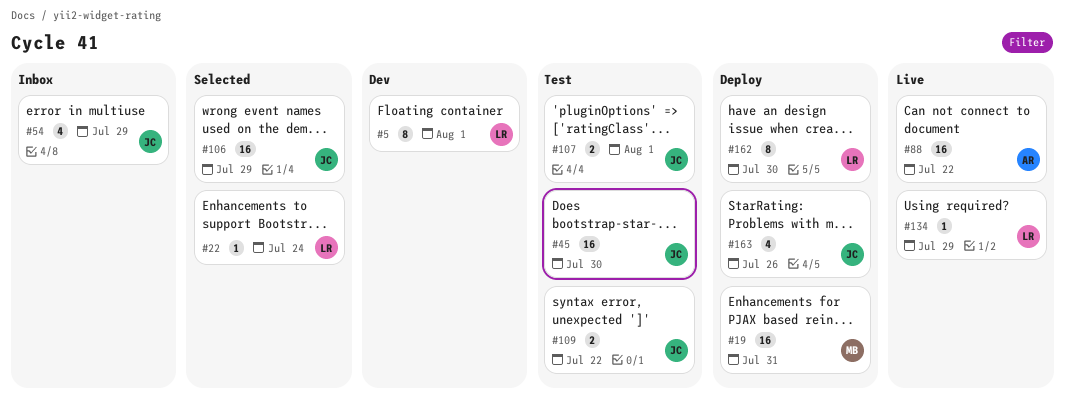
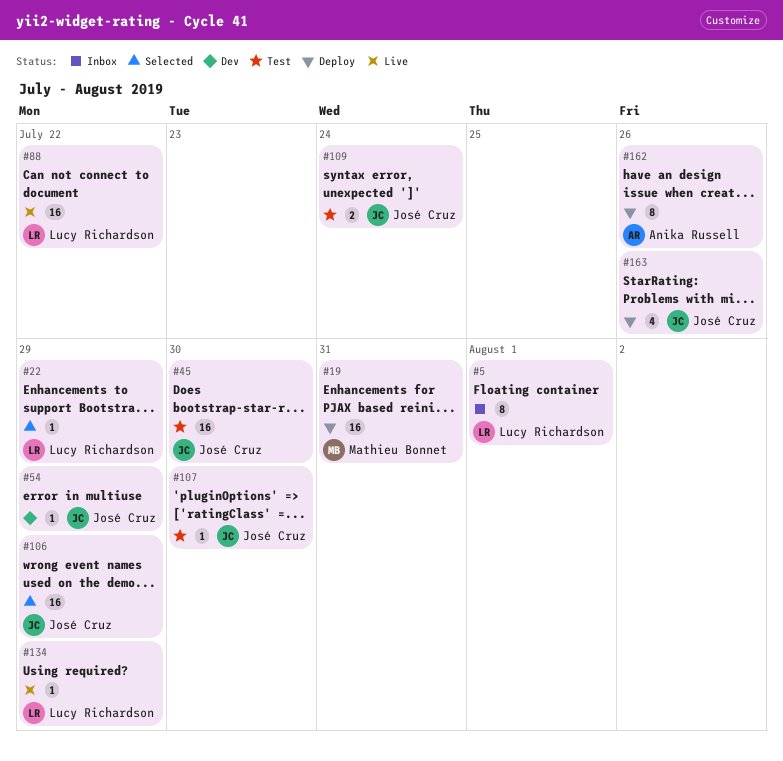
#5, status: Dev -> Inbox
#22, due: Jul 24 -> Jul 29
#54, status: Inbox -> Dev
#54, estimate: 4 -> 1
#88, owner: Anika Russell -> Lucy Richardson
#107, estimate: 2 -> 1
#107, due: Aug 1 -> Jul 30
#109, due: Jul 22 -> Jul 24
#162, owner: Lucy Richardson -> Anika Russell
#162, due: Jul 30 -> Jul 26

